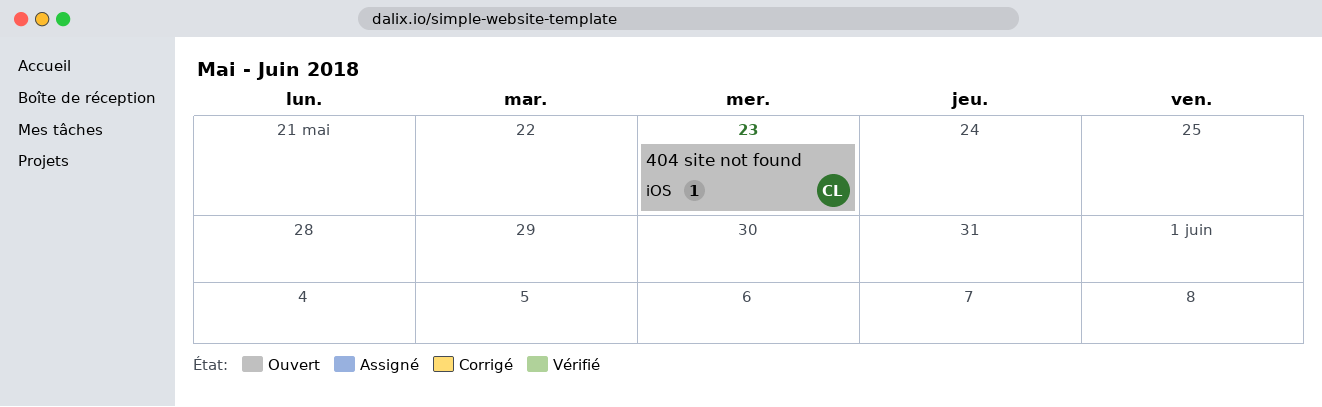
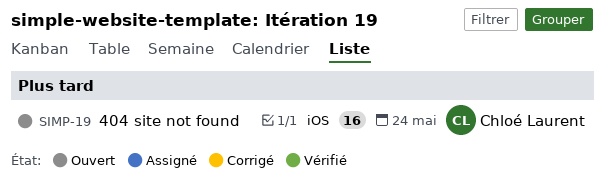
404 site not found, estimate: 1 -> 16
404 site not found, due: May 23 -> May 24

